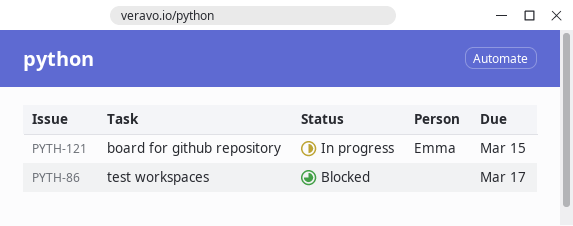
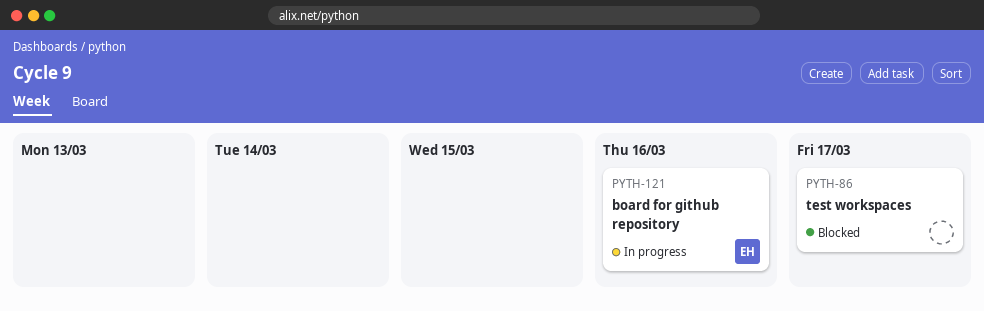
PYTH-121, due: Mar 15 -> Mar 16

